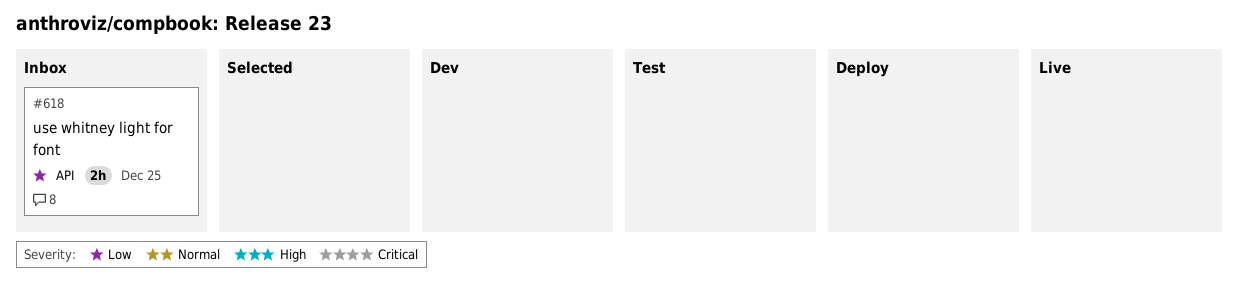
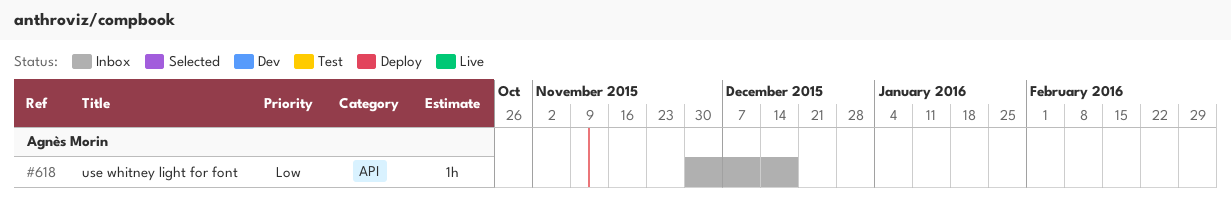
#618, estimate: 2h -> 1h
#618, due: Dec 25 -> Dec 18

